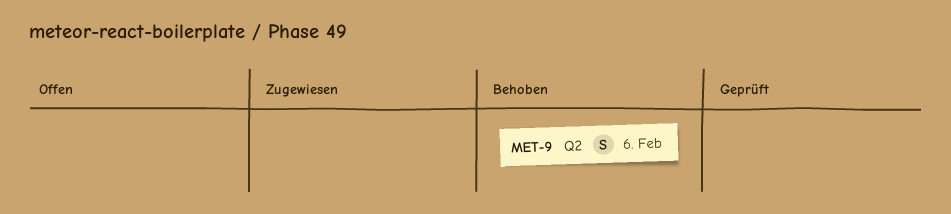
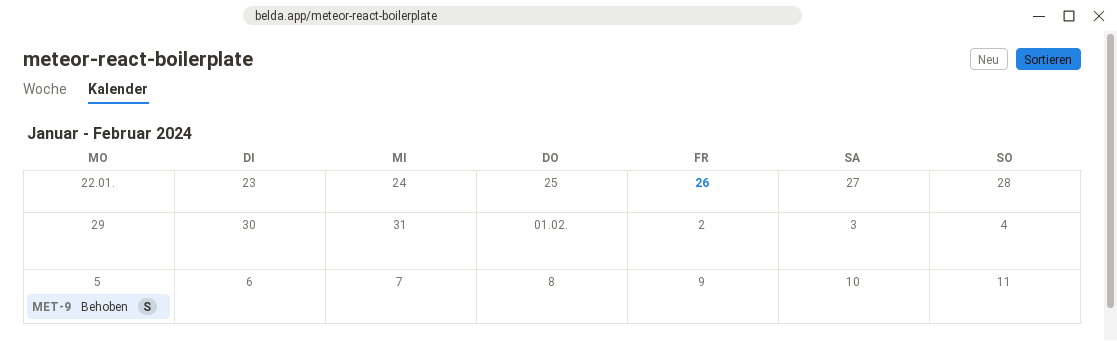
MET-9, due: Feb 6 -> Feb 5

